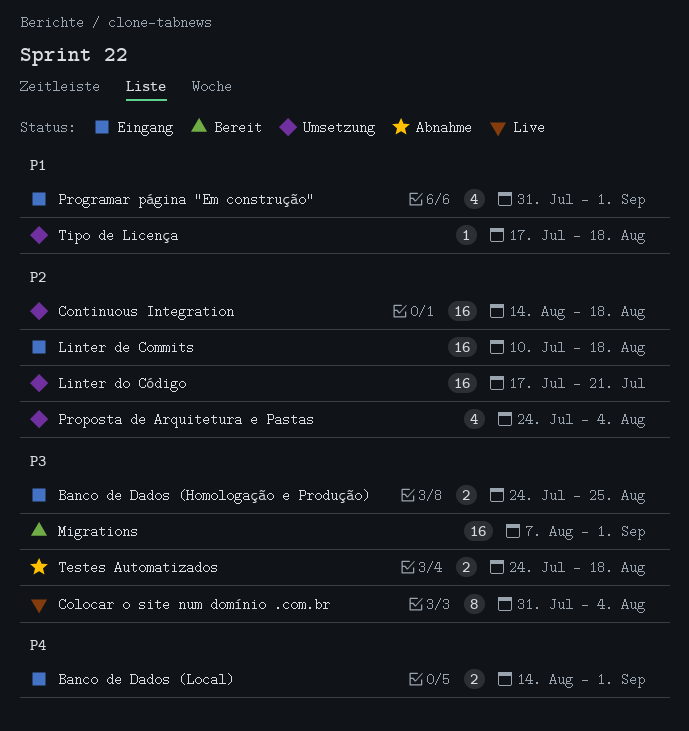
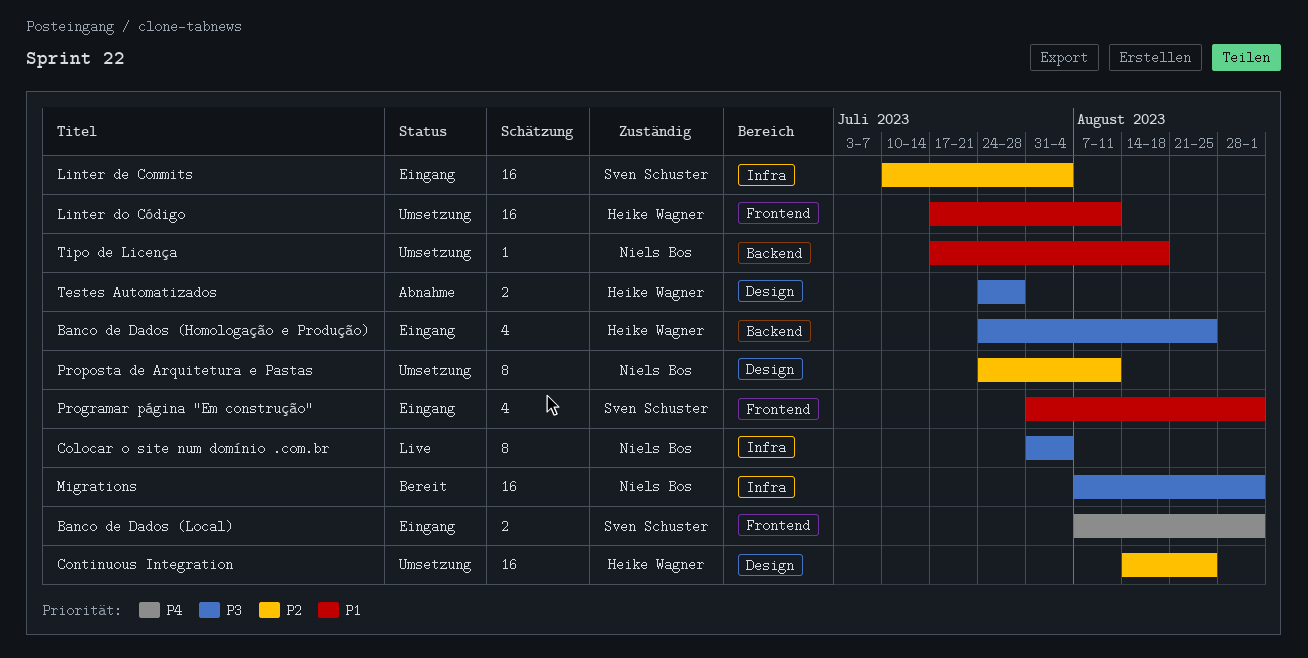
Banco de Dados (Homologação e Produção), estimate: 2 -> 4
Banco de Dados (Local), start: Aug 14 -> Aug 7
Continuous Integration, due: Aug 18 -> Aug 25
Linter de Commits, due: Aug 18 -> Aug 4
Linter do Código, priority: P2 -> P1
Linter do Código, due: Jul 21 -> Aug 11
Proposta de Arquitetura e Pastas, estimate: 4 -> 8
Proposta de Arquitetura e Pastas, due: Aug 4 -> Aug 11
Testes Automatizados, due: Aug 18 -> Jul 28

